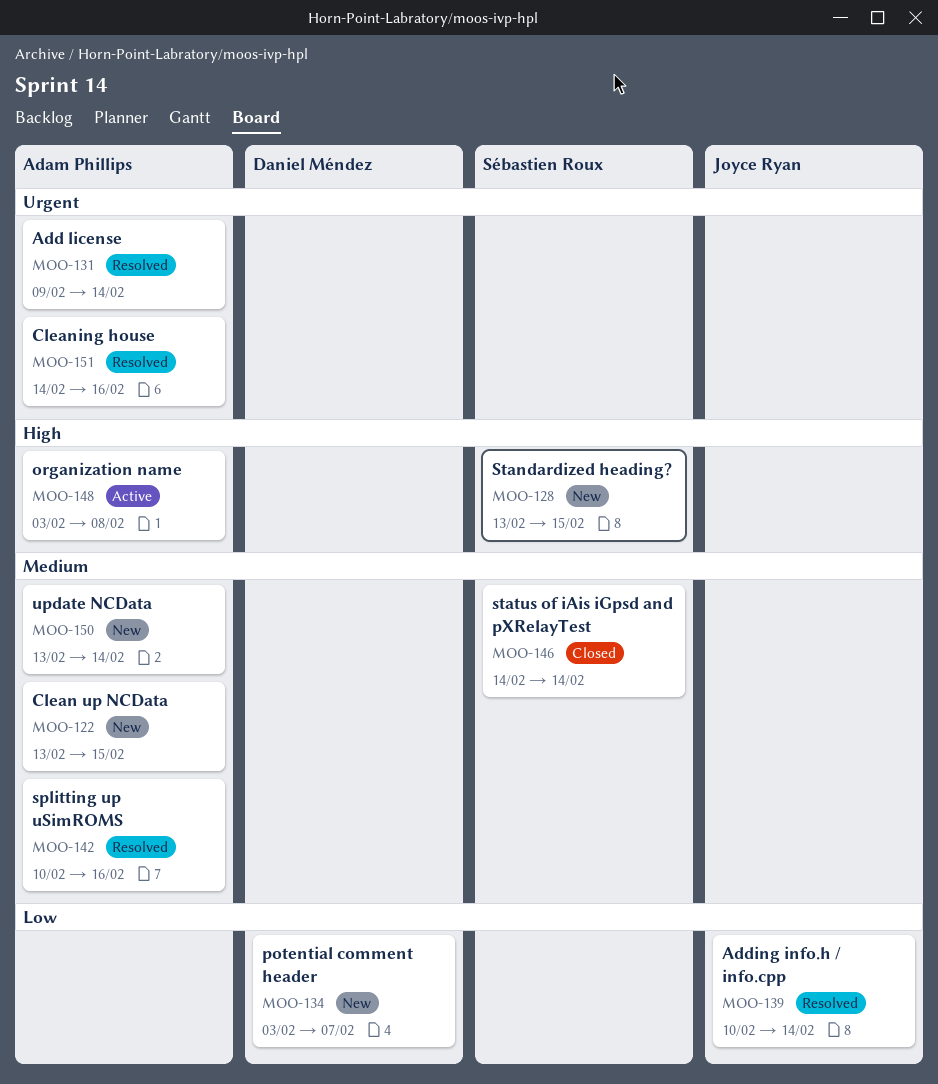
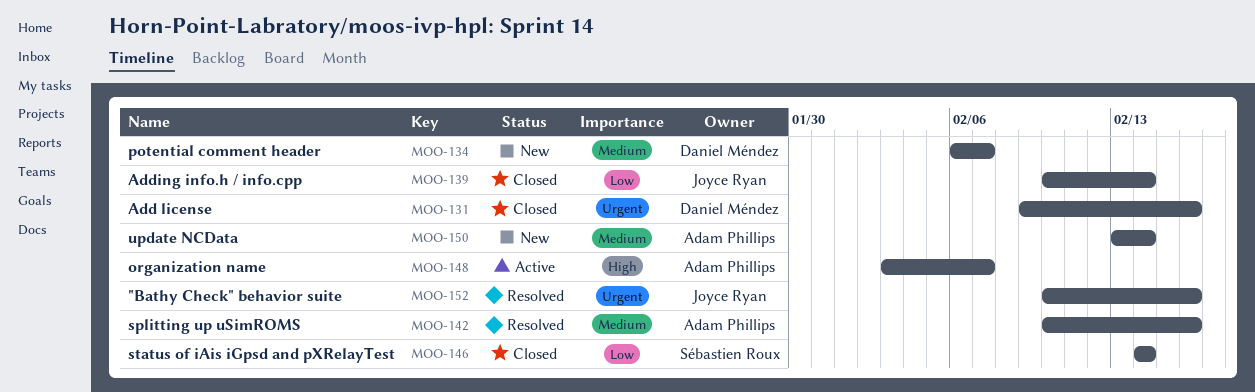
MOO-122: present -> none
MOO-128: present -> none
MOO-131, status: Resolved -> Closed
MOO-131, owner: Adam Phillips -> Daniel Méndez
MOO-131, due: Feb 14 -> Feb 16
MOO-134, priority: Low -> Medium
MOO-134, start: Feb 3 -> Feb 6
MOO-139, status: Resolved -> Closed
MOO-146, priority: Medium -> Low
MOO-148, due: Feb 8 -> Feb 7
MOO-151: present -> none
MOO-152: none -> present

